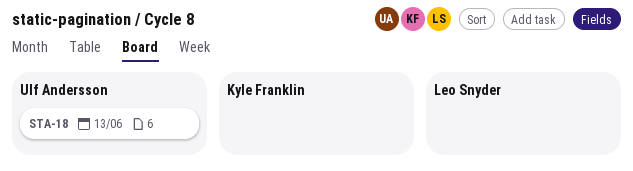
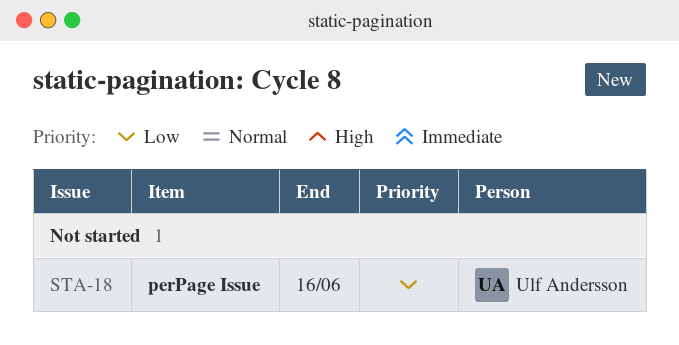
STA-18, due: Jun 13 -> Jun 16

